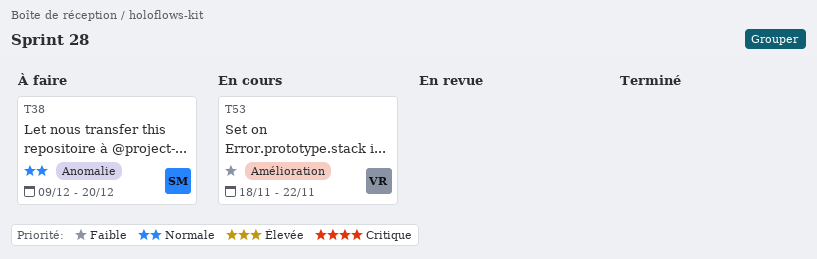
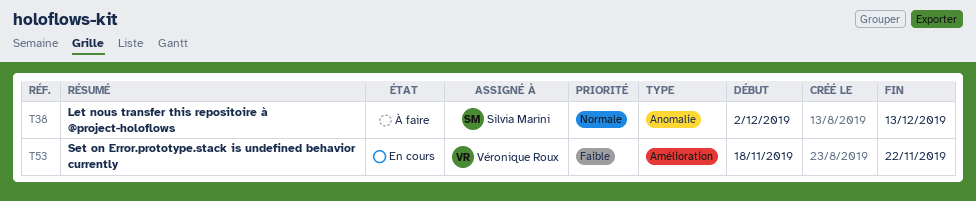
T38, start: Dec 9 -> Dec 2
T38, due: Dec 20 -> Dec 13

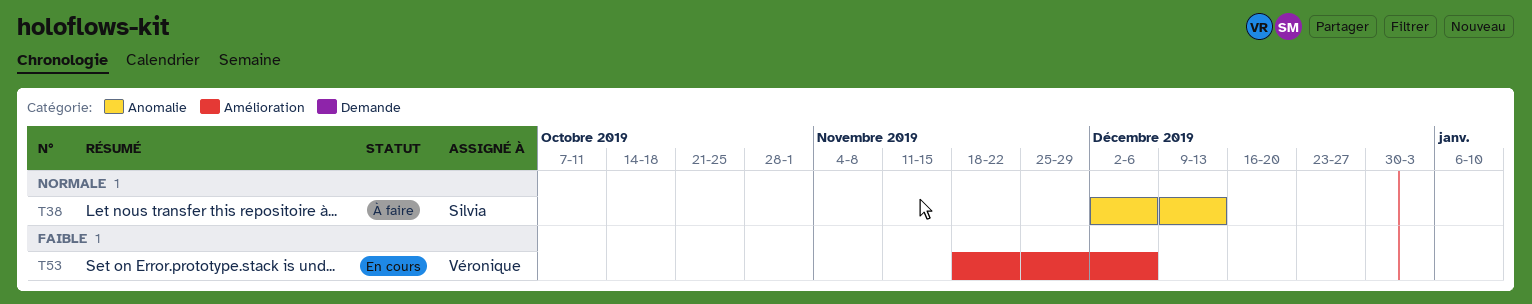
T53, due: Nov 22 -> Dec 6

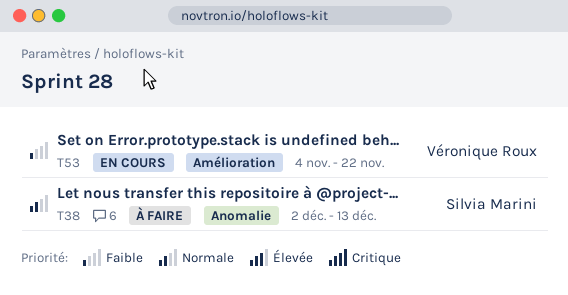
T53, start: Nov 18 -> Nov 4
T53, due: Dec 6 -> Nov 22

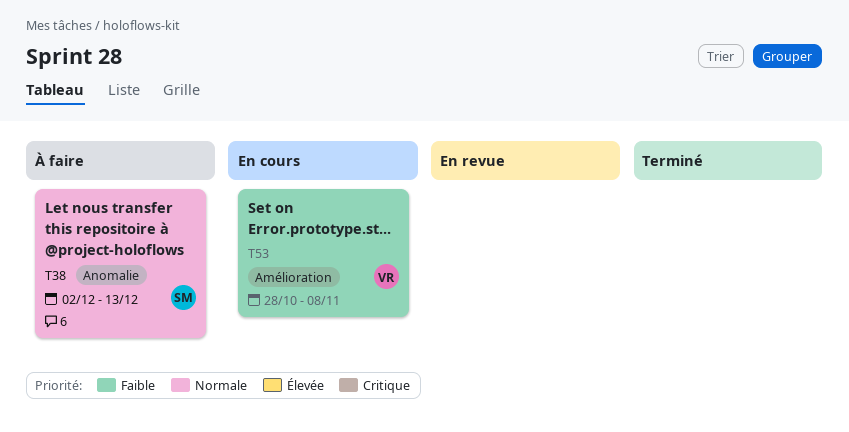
T53, start: Nov 4 -> Oct 28
T53, due: Nov 22 -> Nov 8

